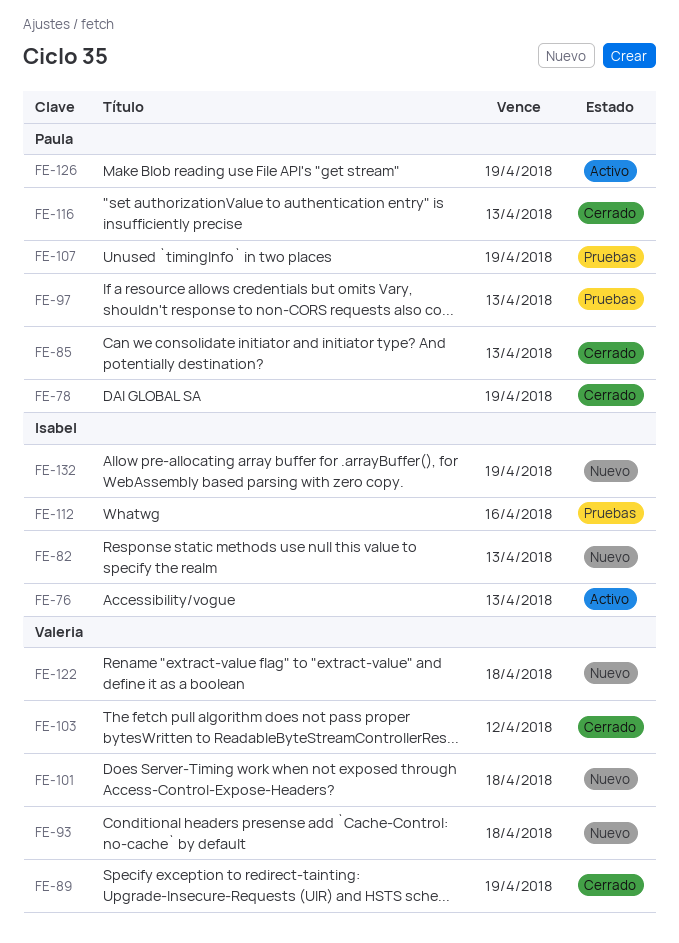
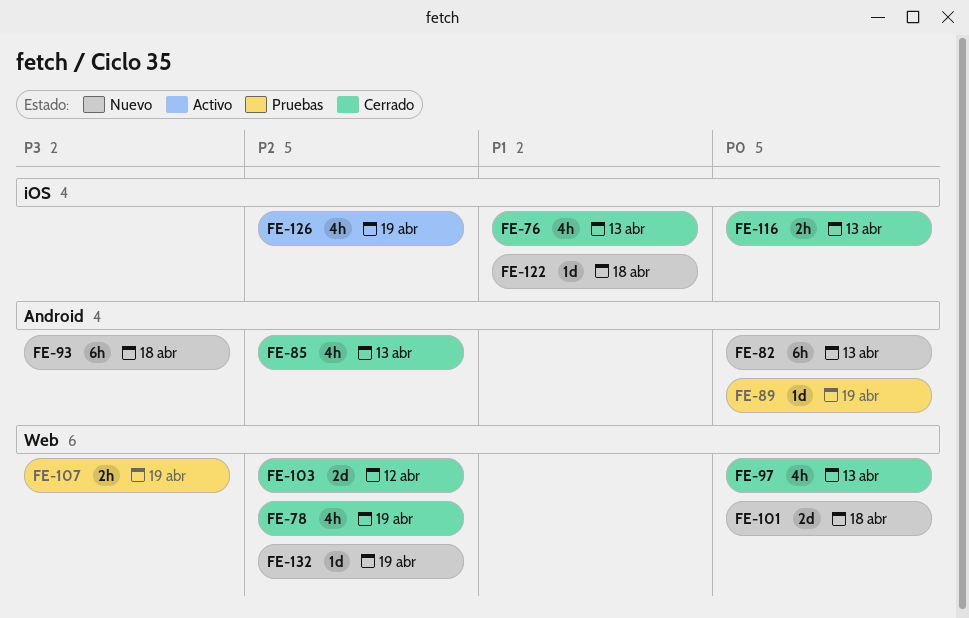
FE-76, status: Activo -> Cerrado
FE-89, status: Cerrado -> Pruebas
FE-97, status: Pruebas -> Cerrado
FE-112: present -> none

